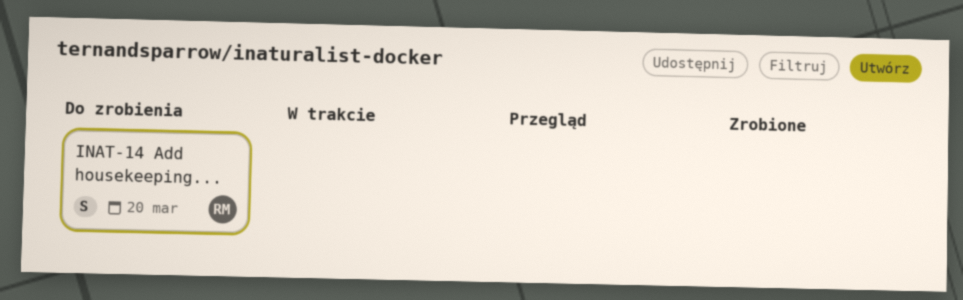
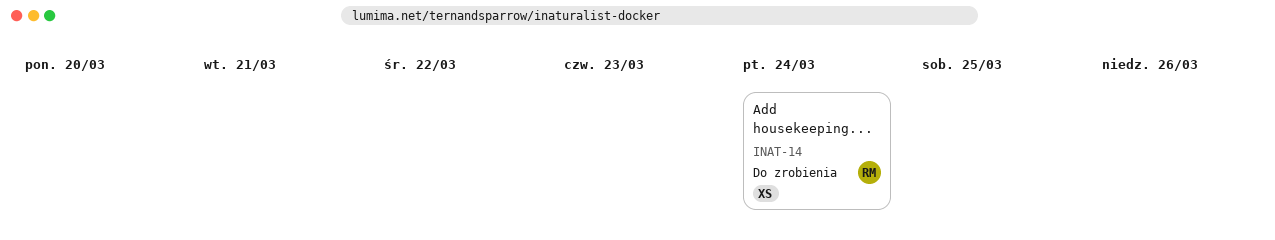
INAT-14, estimate: S -> XS
INAT-14, due: Mar 20 -> Mar 24

